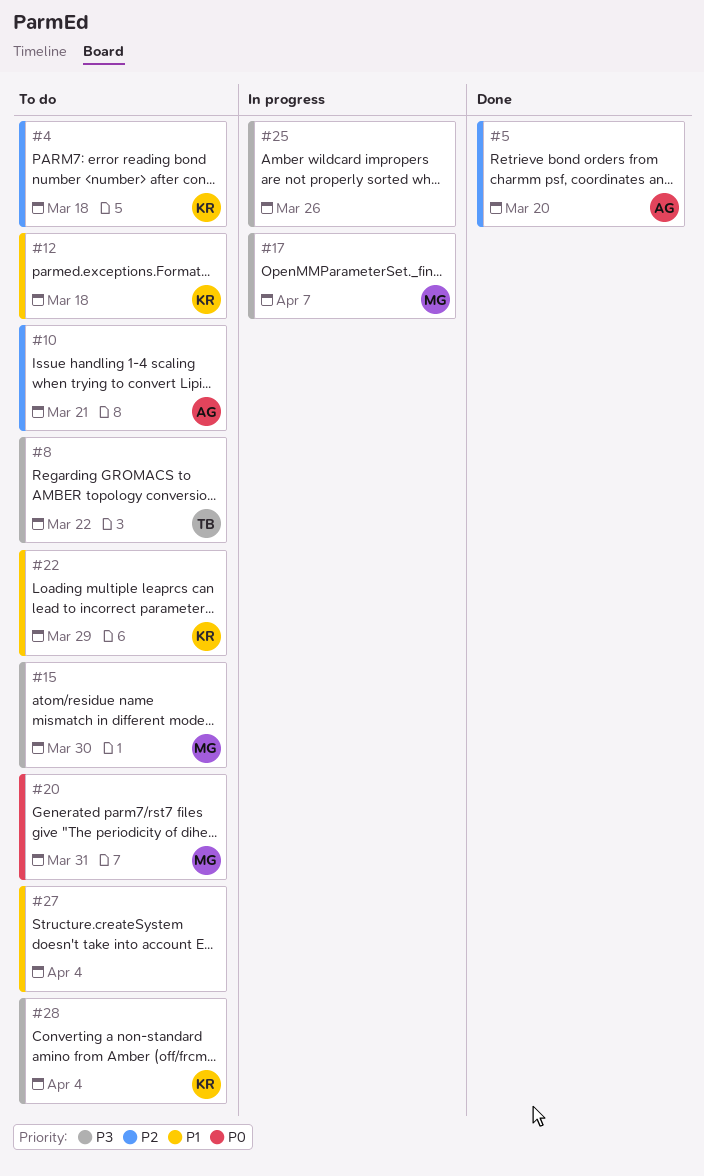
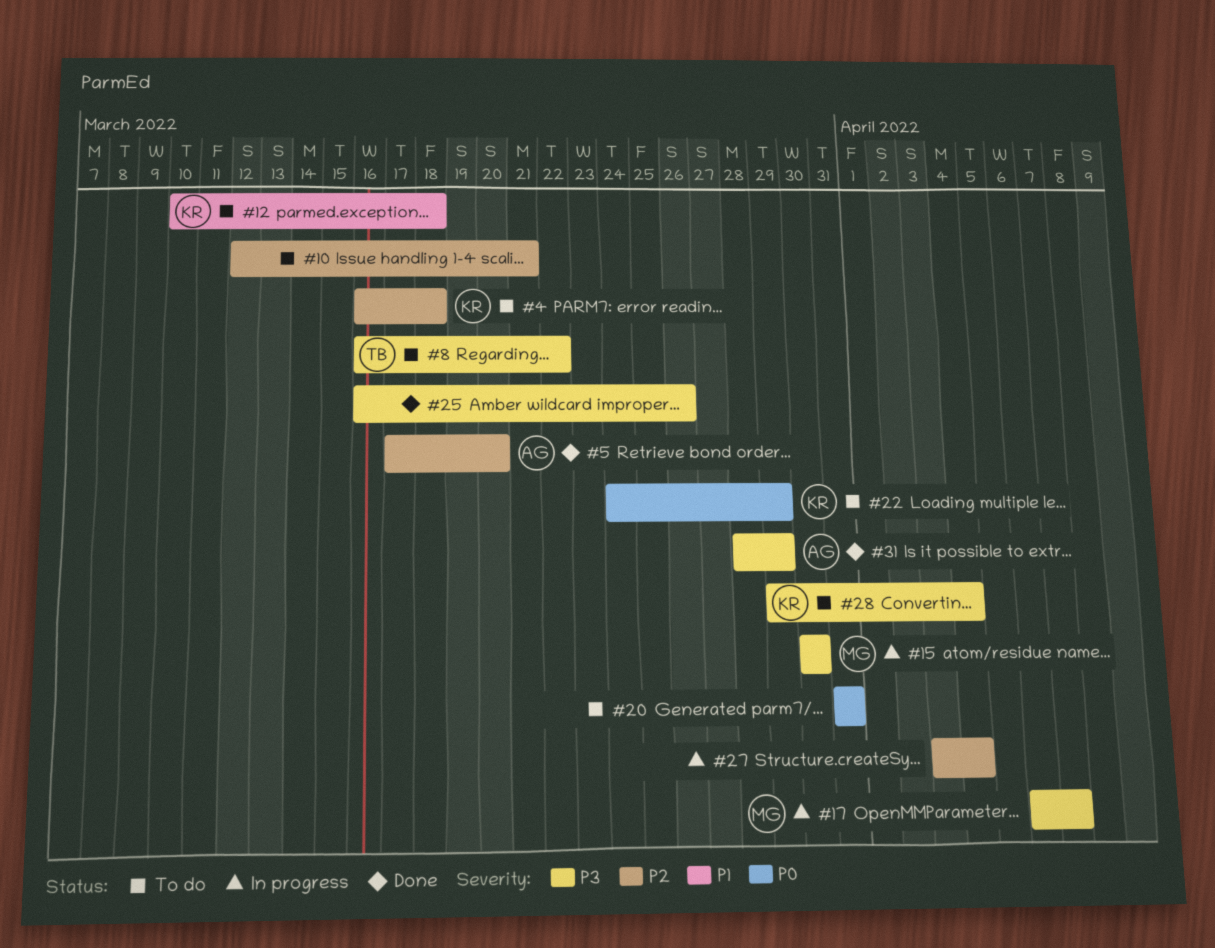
#10, owner: AG -> none
#15, status: To do -> In progress
#20, owner: MG -> none
#22, priority: P1 -> P0
#25, status: In progress -> Done
#27, status: To do -> In progress
#27, priority: P1 -> P2
#31: none -> present

